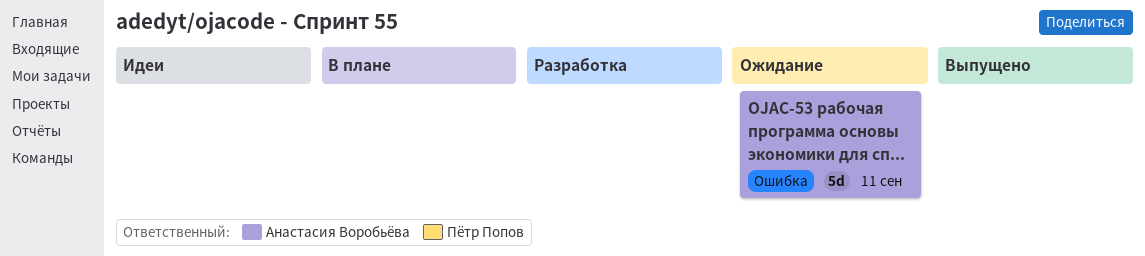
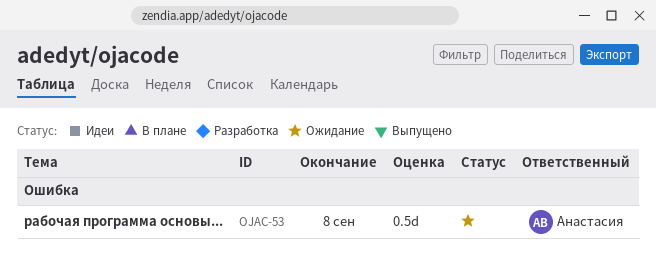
OJAC-53, estimate: 5d -> 0.5d
OJAC-53, due: Sep 11 -> Sep 8

